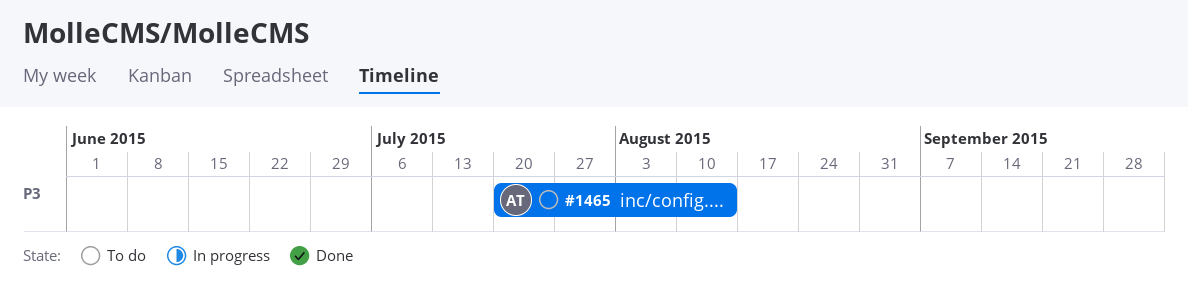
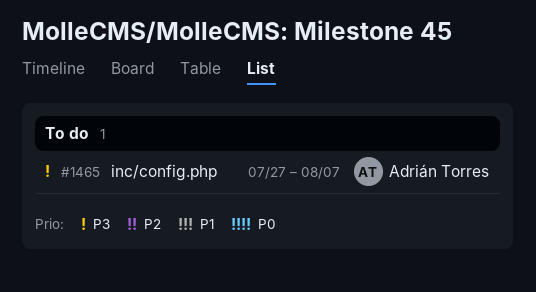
#1465, start: Jul 20 -> Jul 27
#1465, due: Aug 14 -> Aug 7

